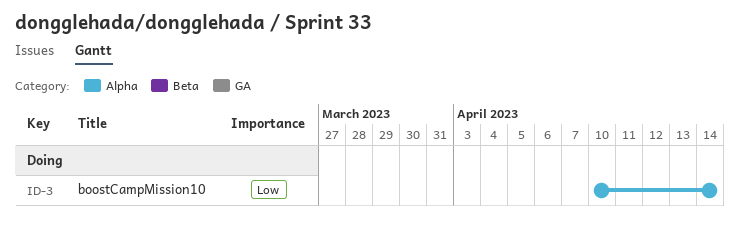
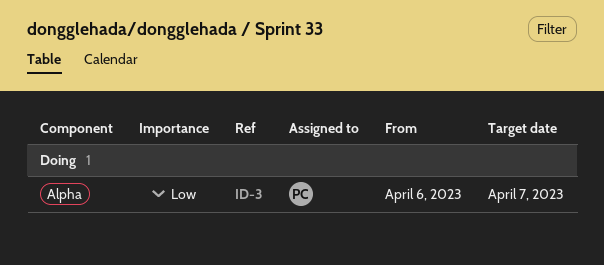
ID-3, start: Apr 10 -> Apr 6
ID-3, due: Apr 14 -> Apr 7

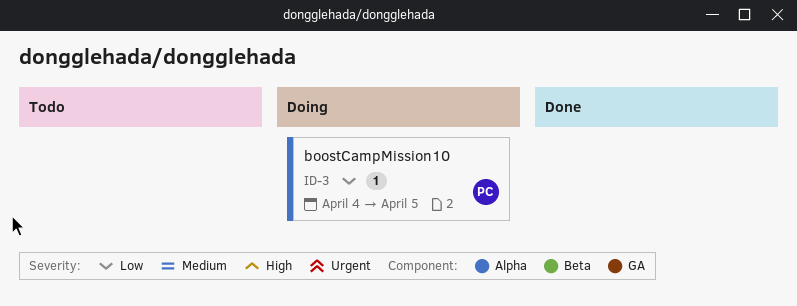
ID-3, start: Apr 6 -> Apr 4
ID-3, due: Apr 7 -> Apr 5

